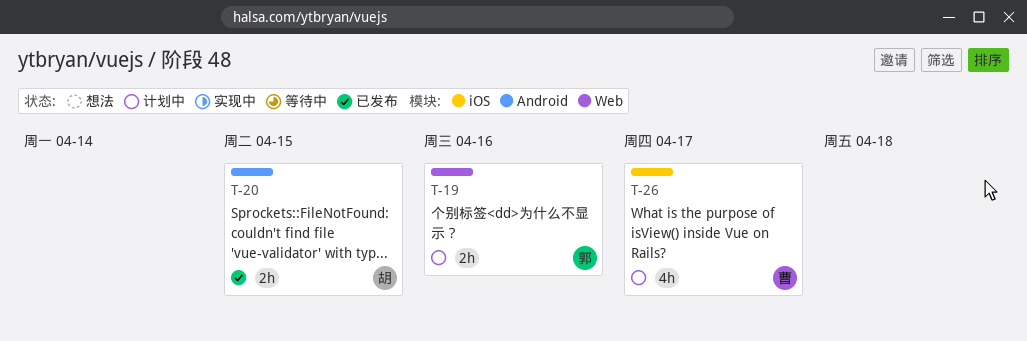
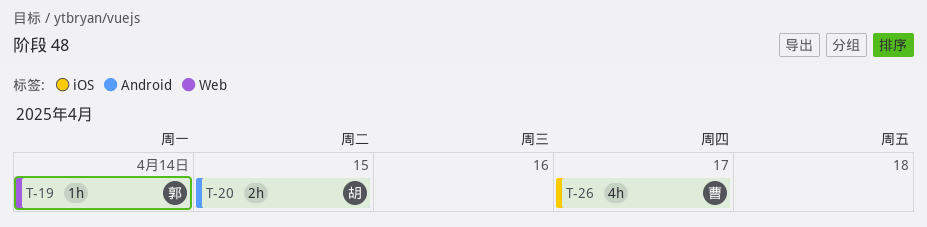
T-19, estimate: 2h -> 1h
T-19, due: Apr 16 -> Apr 14

